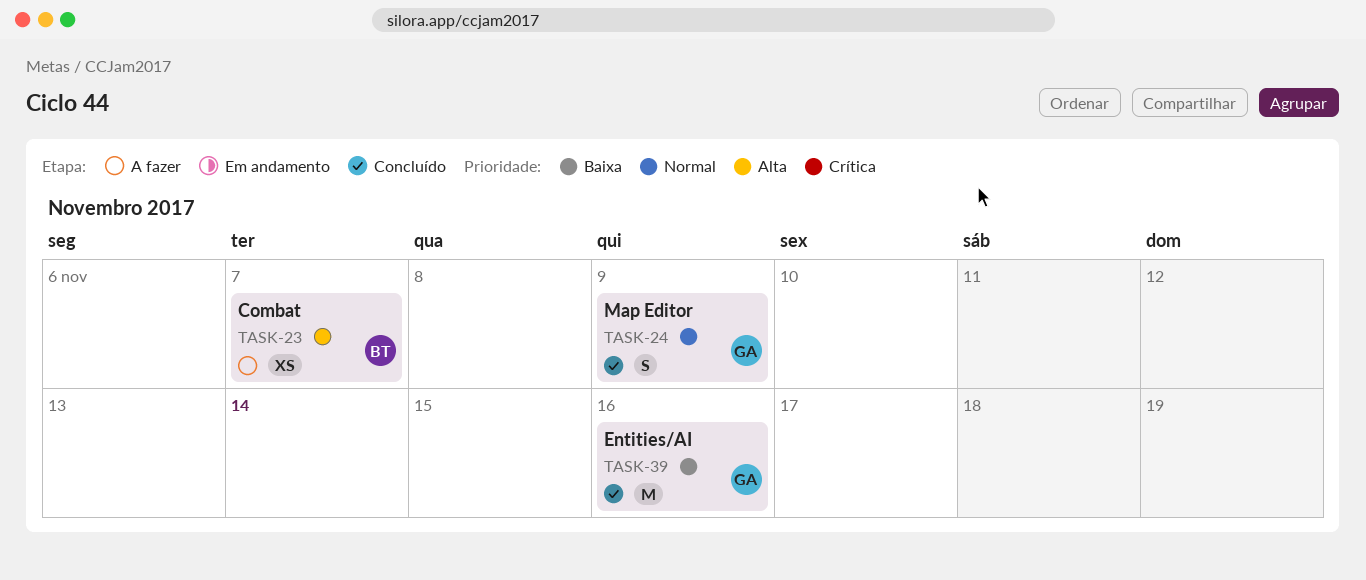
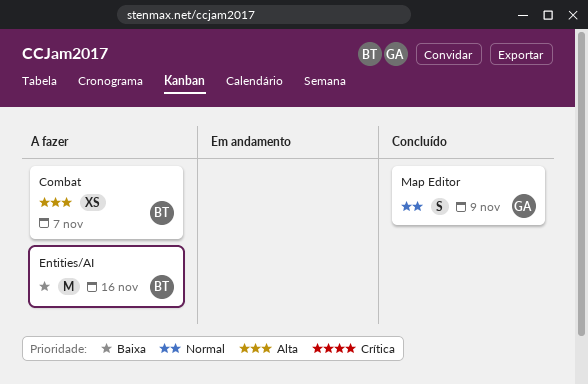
Entities/AI, status: Concluído -> A fazer
Entities/AI, owner: GA -> BT

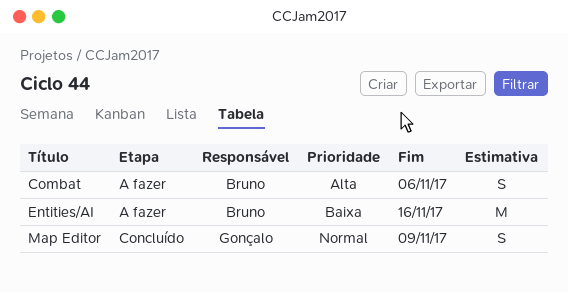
Combat, estimate: XS -> S
Combat, due: Nov 7 -> Nov 6

